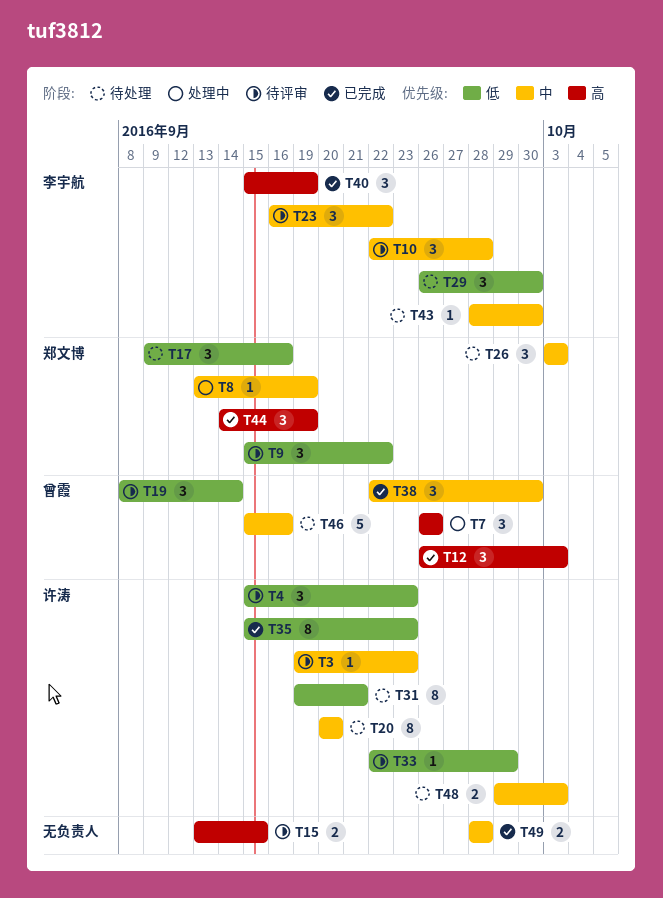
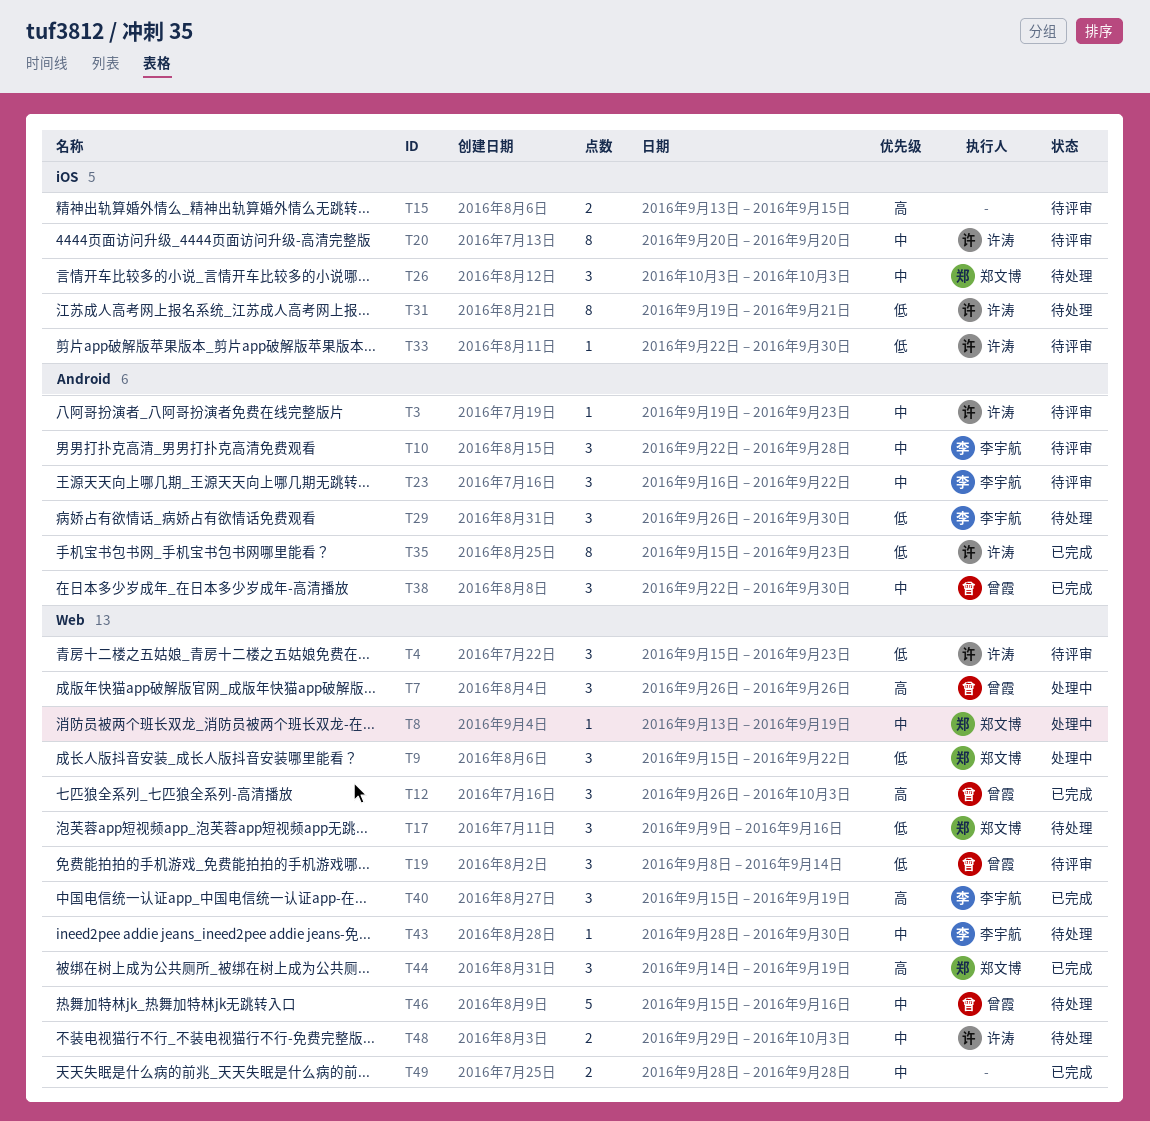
T9, status: 待评审 -> 处理中
T20, status: 待处理 -> 待评审
T33, due: Sep 29 -> Sep 30

